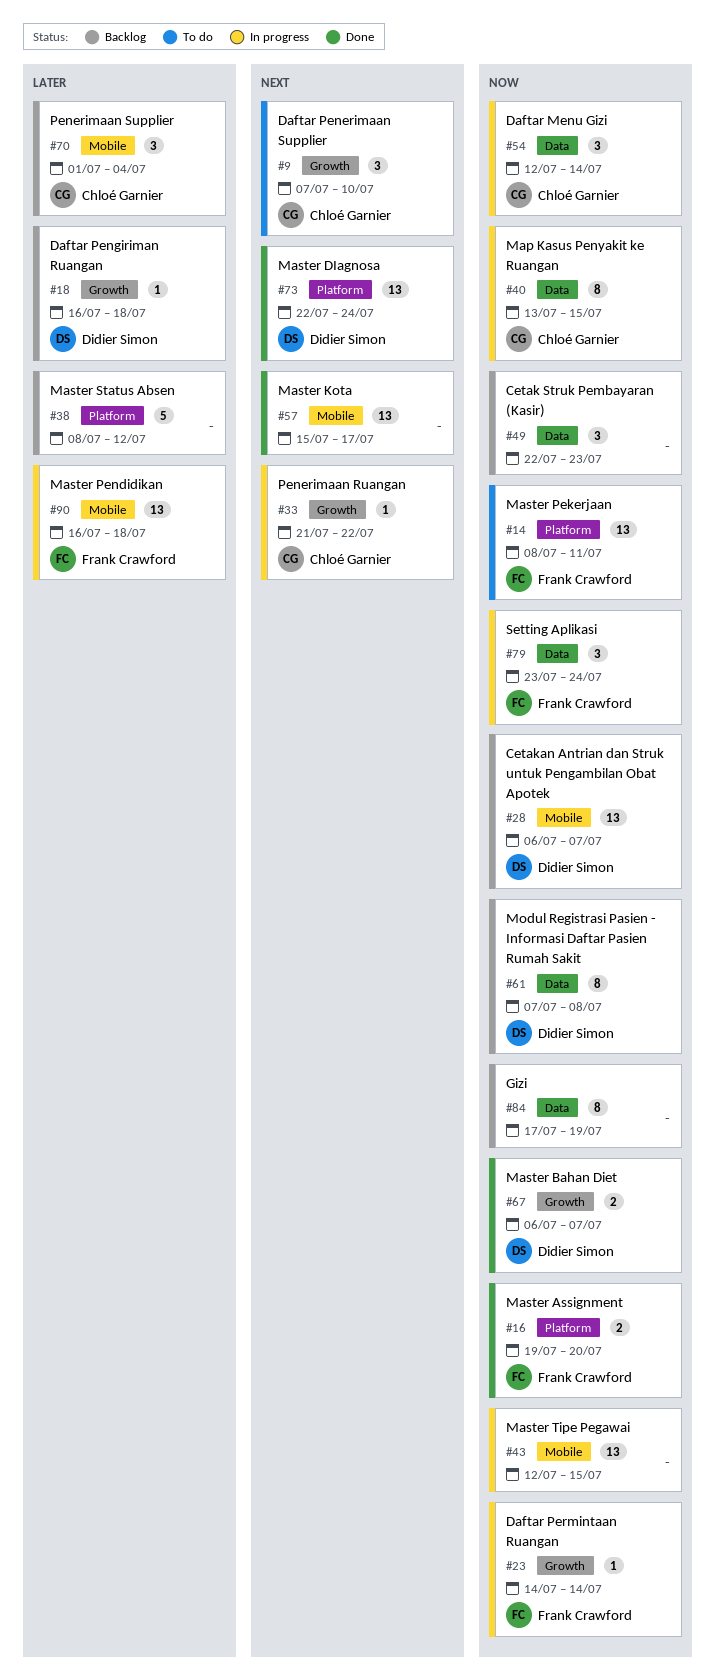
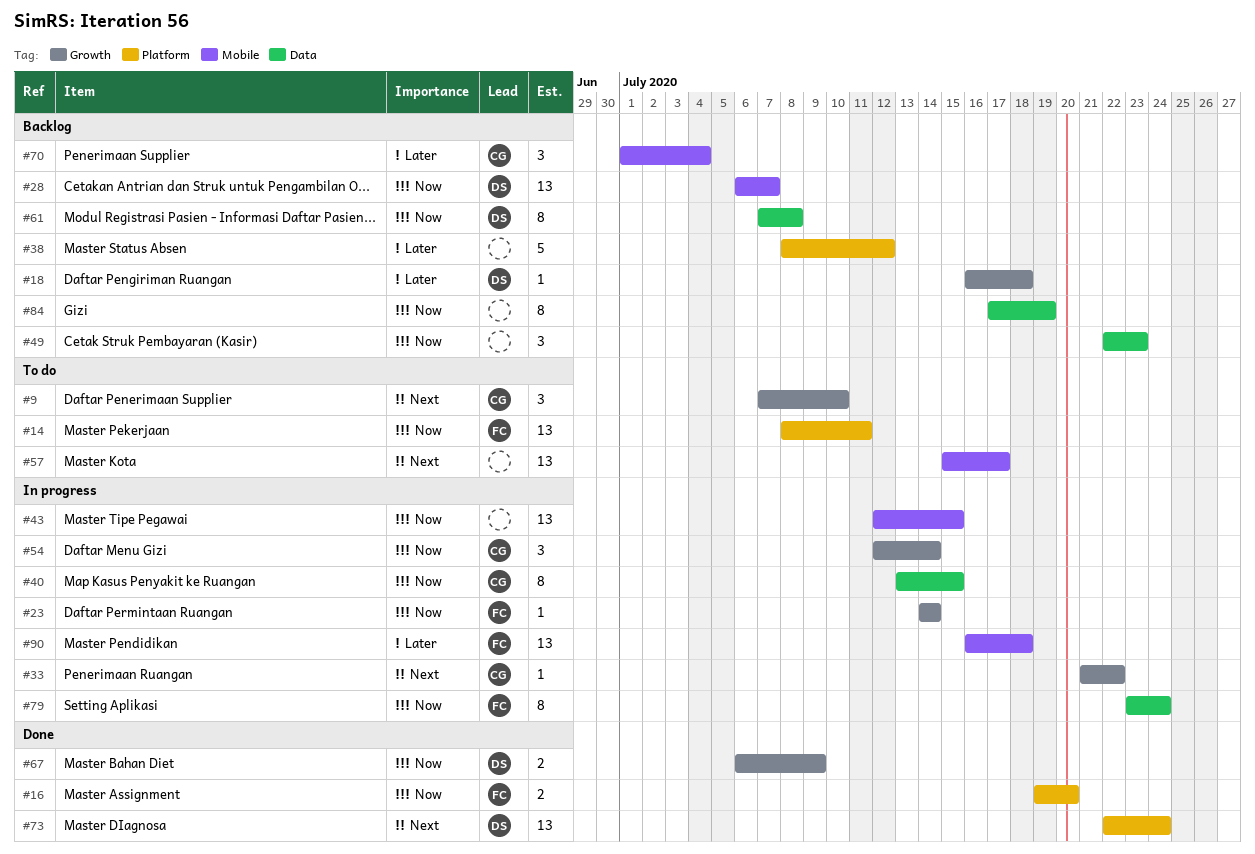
#54, label: Data -> Growth
#57, status: Done -> To do
#67, due: Jul 7 -> Jul 9
#79, estimate: 3 -> 8

